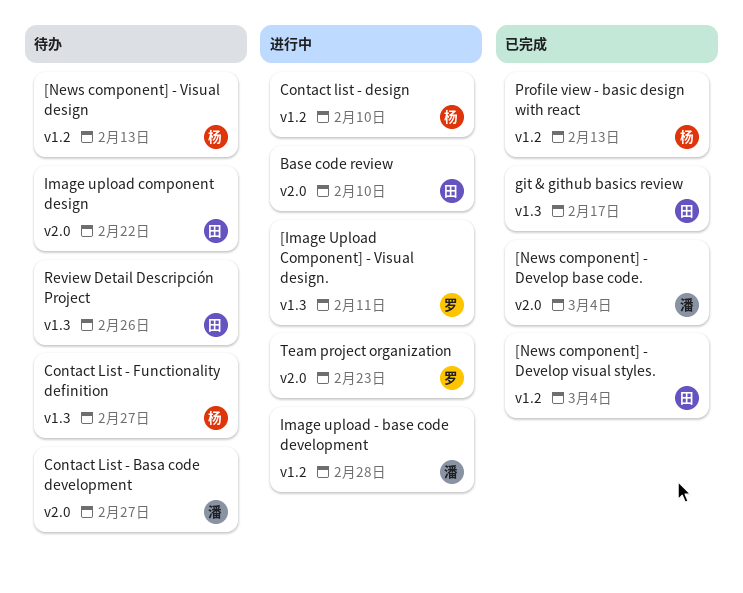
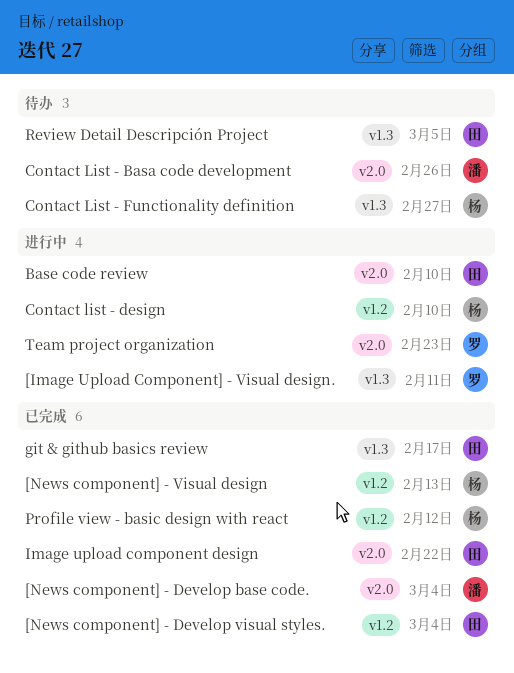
[News component] - Visual design, status: 待办 -> 已完成
Contact List - Basa code development, due: Feb 27 -> Feb 26
Image upload - base code development: present -> none
Image upload component design, status: 待办 -> 已完成
Profile view - basic design with react, due: Feb 13 -> Feb 12
Review Detail Descripción Project, due: Feb 26 -> Mar 5

